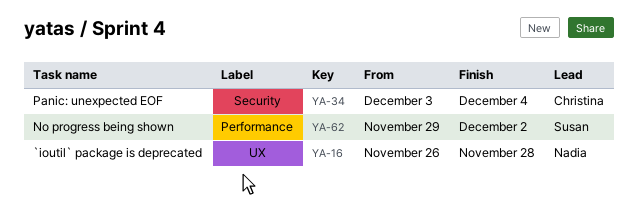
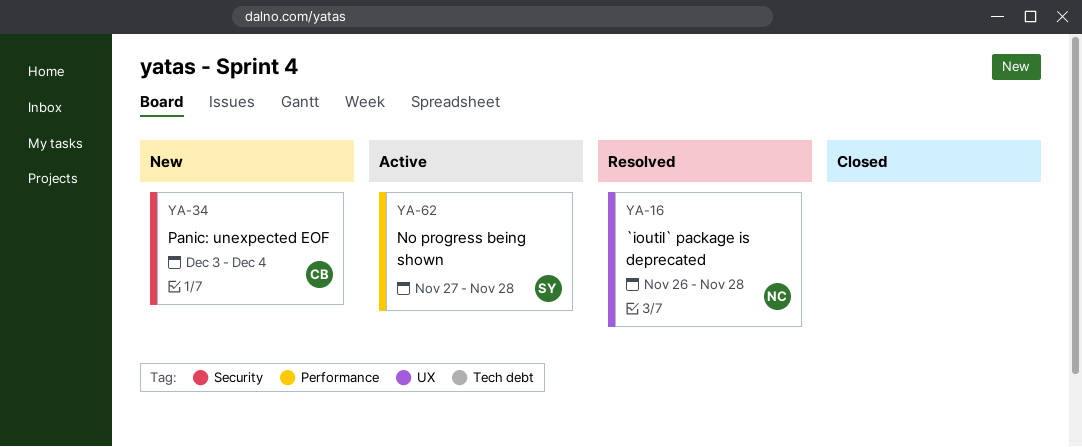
YA-62, start: Nov 29 -> Nov 27
YA-62, due: Dec 2 -> Nov 28

